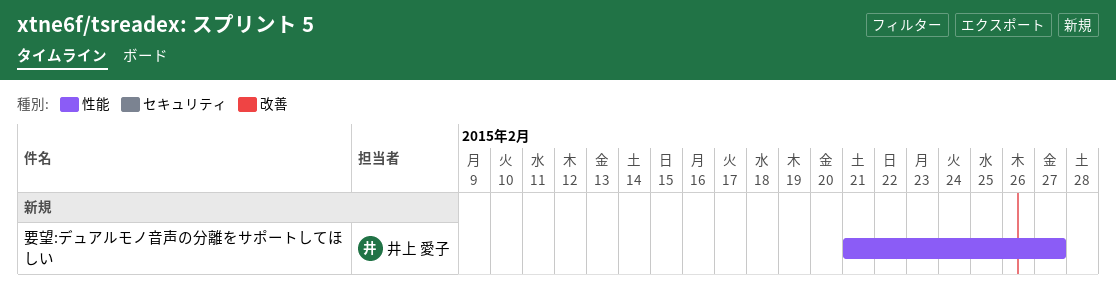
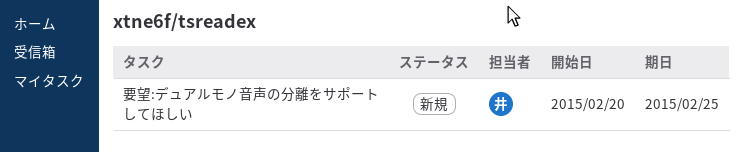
要望:デュアルモノ音声の分離をサポートしてほしい, start: Feb 21 -> Feb 20
要望:デュアルモノ音声の分離をサポートしてほしい, due: Feb 27 -> Feb 25

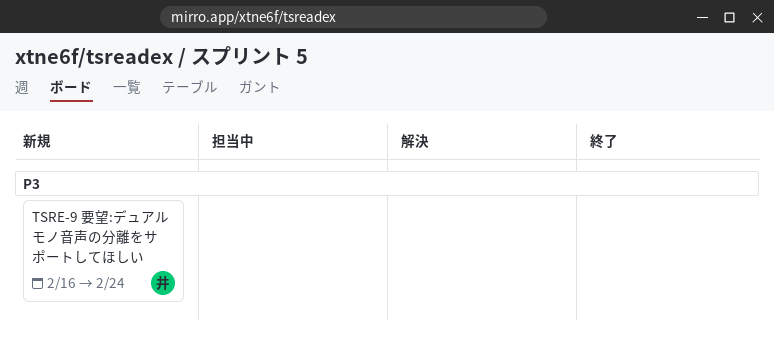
要望:デュアルモノ音声の分離をサポートしてほしい, start: Feb 20 -> Feb 16
要望:デュアルモノ音声の分離をサポートしてほしい, due: Feb 25 -> Feb 24

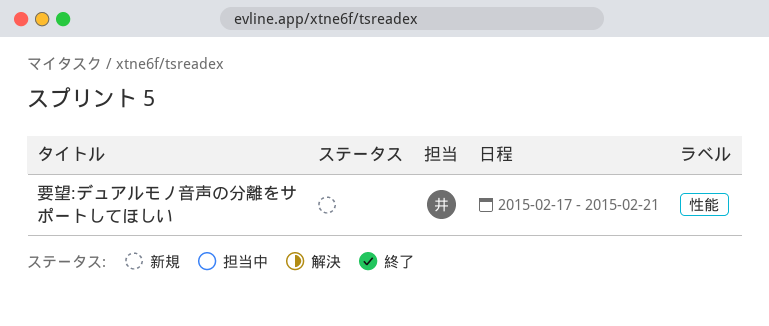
要望:デュアルモノ音声の分離をサポートしてほしい, start: Feb 16 -> Feb 17
要望:デュアルモノ音声の分離をサポートしてほしい, due: Feb 24 -> Feb 21

